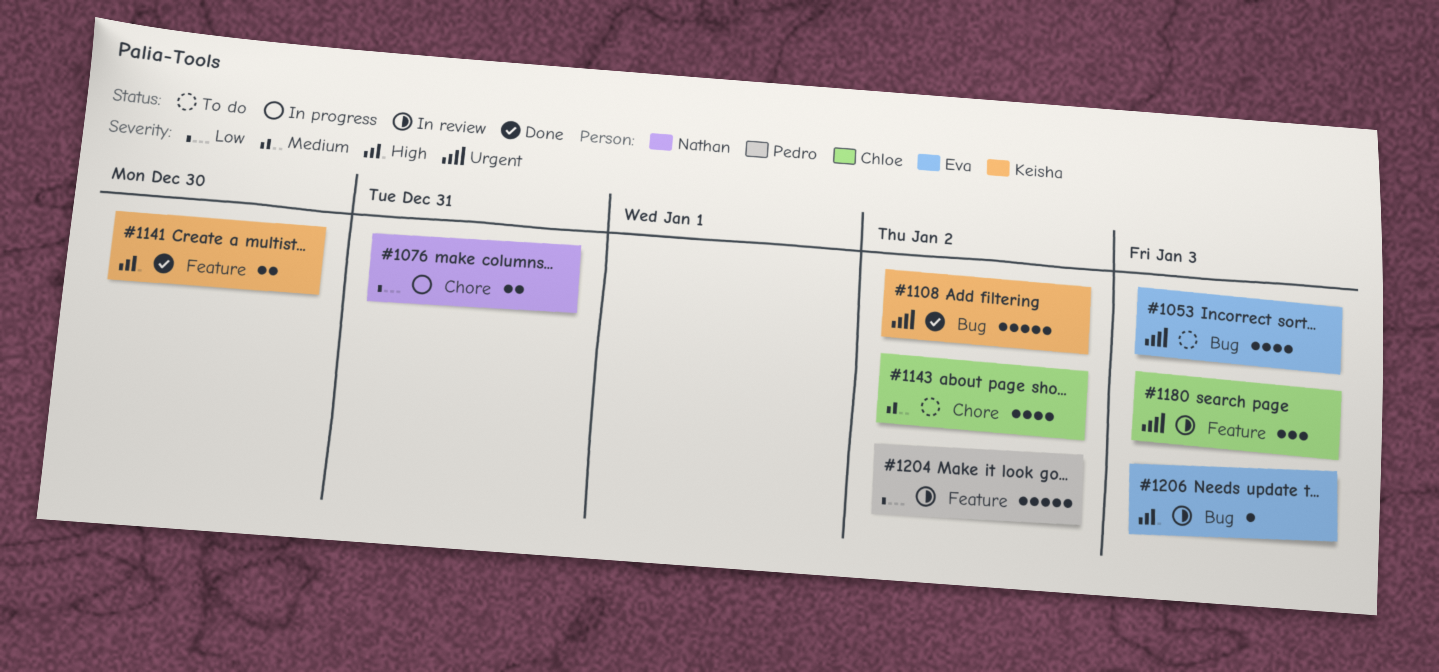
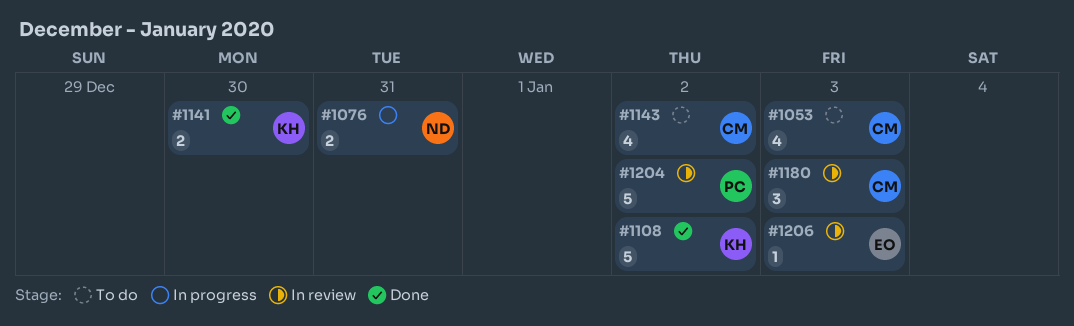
#1053, owner: Eva -> Chloe

